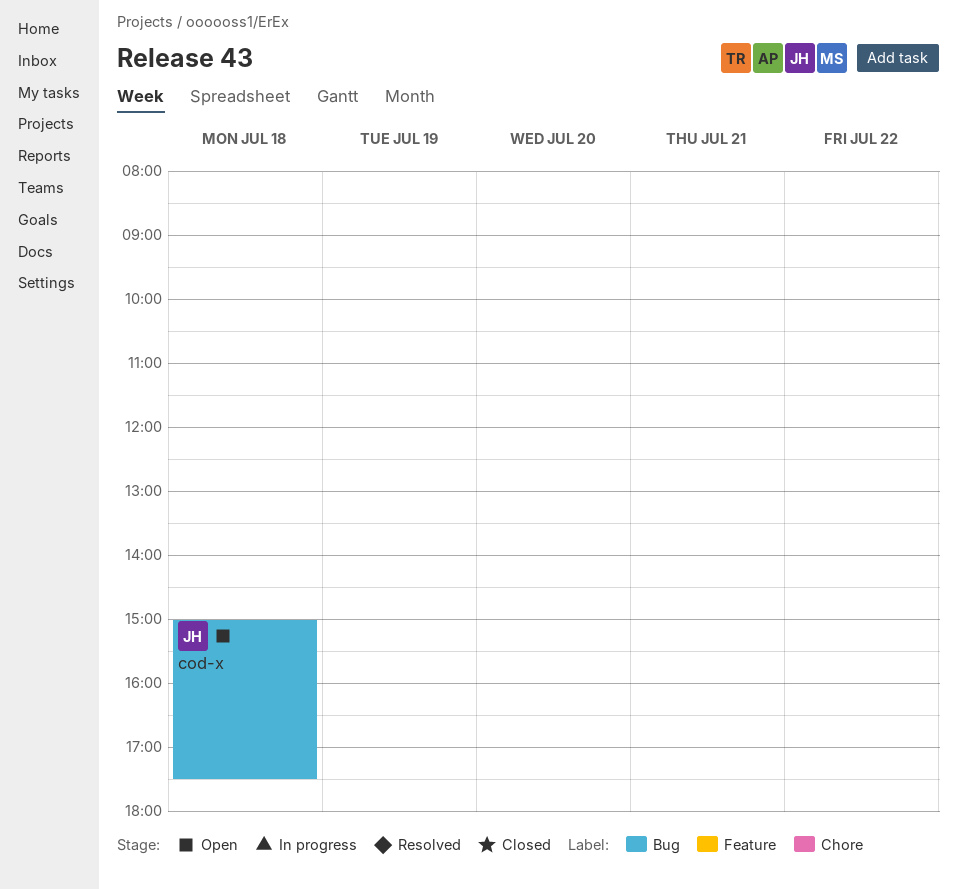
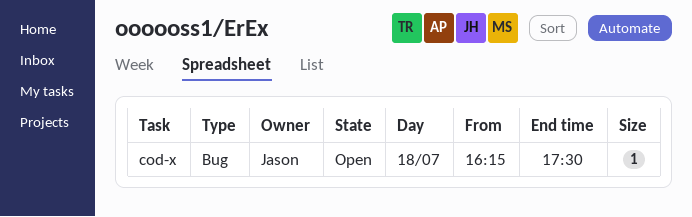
cod-x, begins: 15:00 -> 16:15

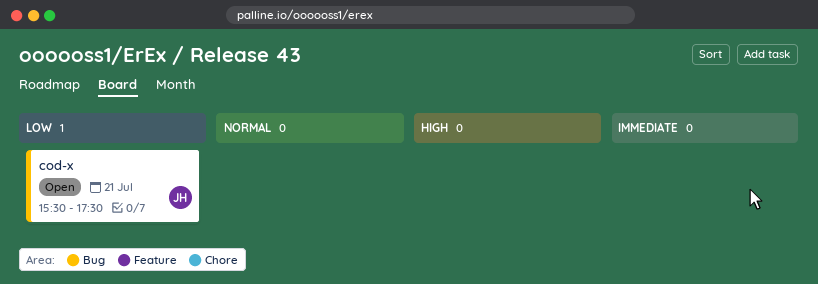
cod-x, day: Jul 18 -> Jul 21
cod-x, begins: 16:15 -> 15:30

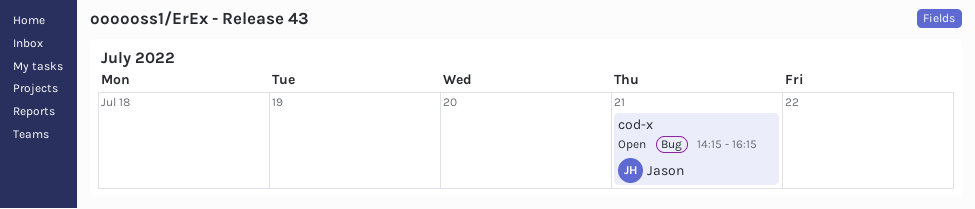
cod-x, begins: 15:30 -> 14:15
cod-x, ends: 17:30 -> 16:15

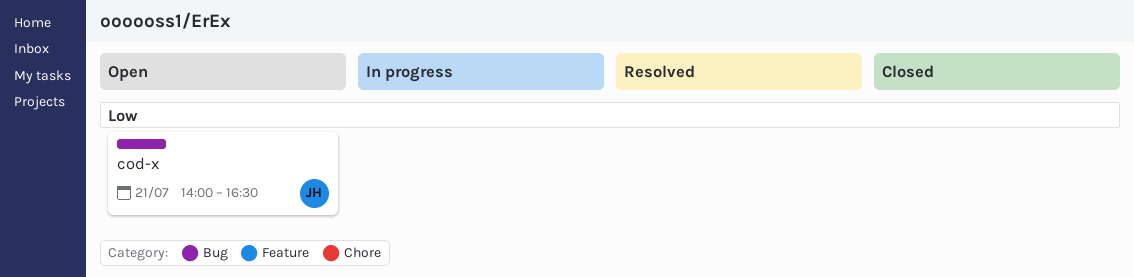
cod-x, begins: 14:15 -> 14:00
cod-x, ends: 16:15 -> 16:30

